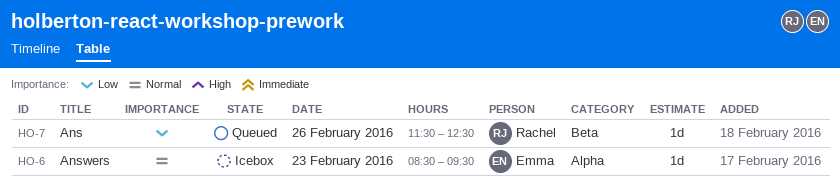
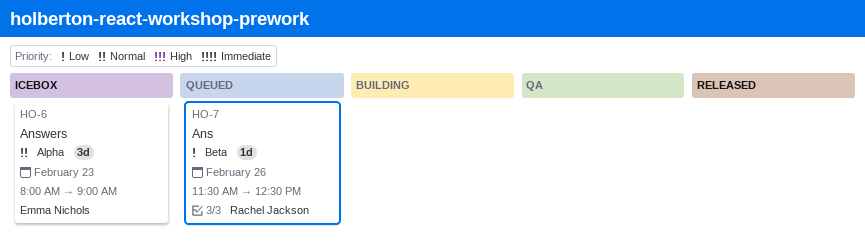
HO-6, estimate: 1d -> 3d
HO-6, begins: 08:30 -> 08:00
HO-6, ends: 09:30 -> 09:00

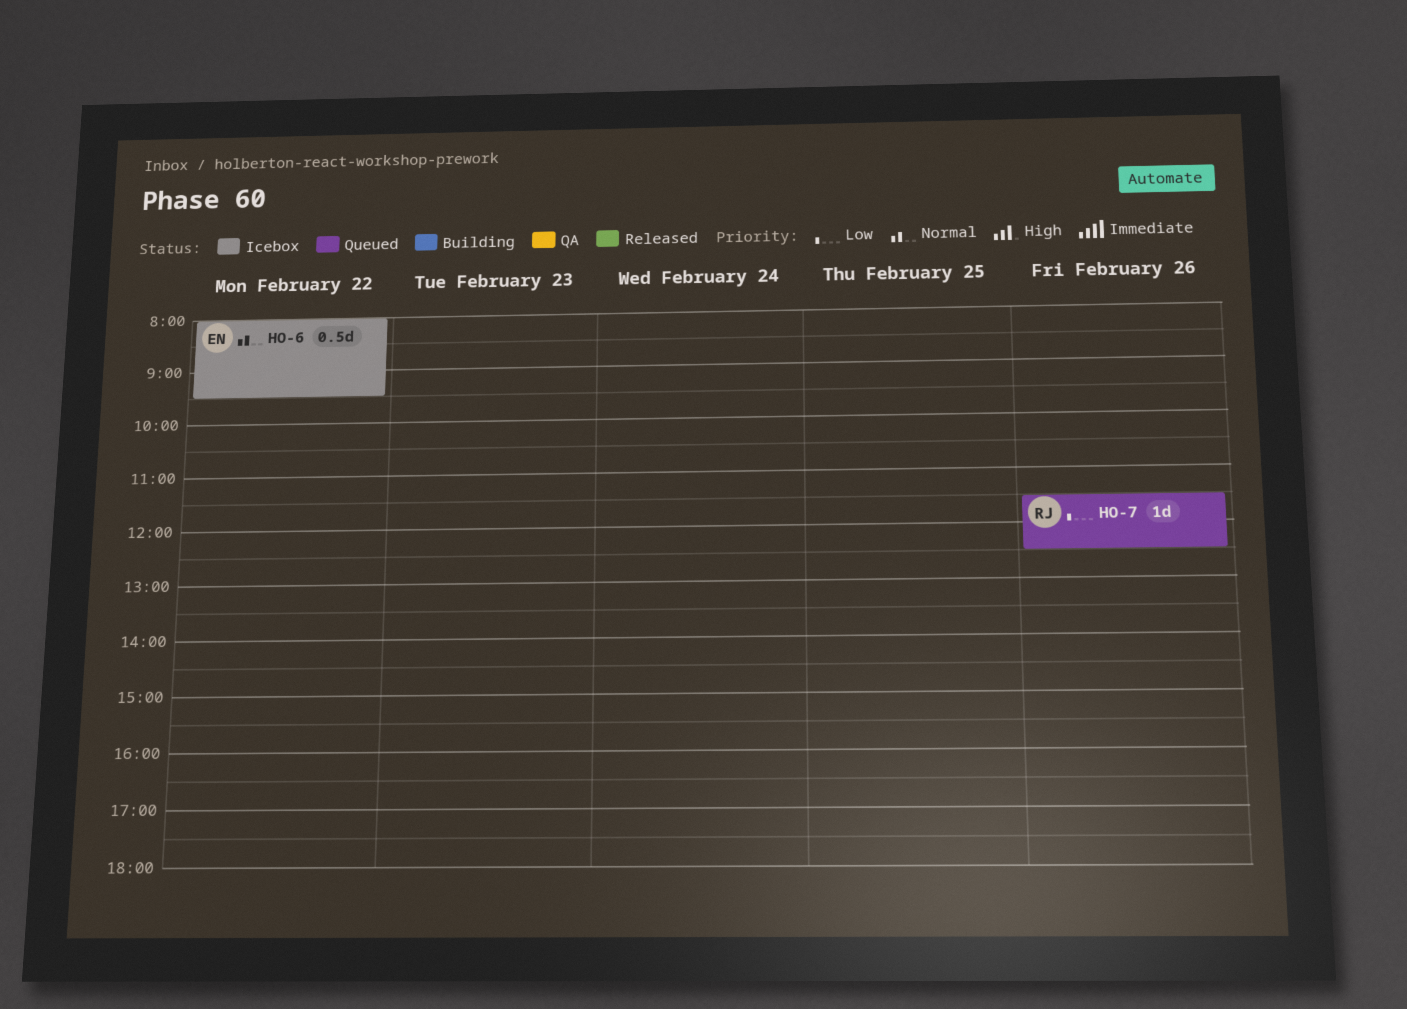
HO-6, estimate: 3d -> 0.5d
HO-6, day: Feb 23 -> Feb 22
HO-6, ends: 09:00 -> 09:30

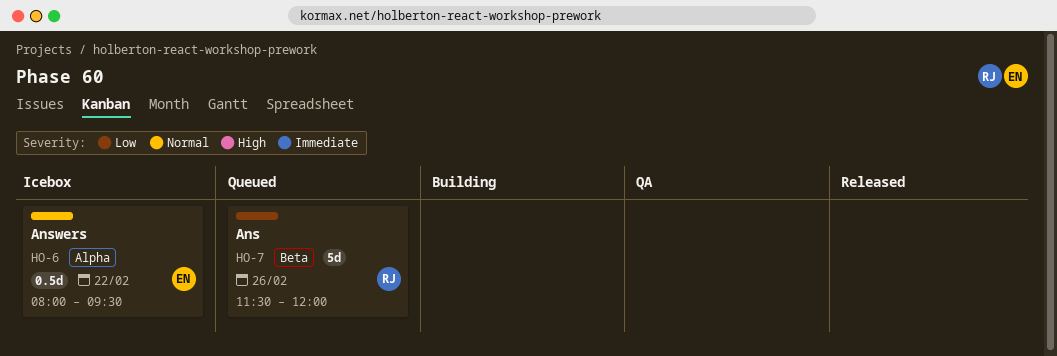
HO-7, estimate: 1d -> 5d
HO-7, ends: 12:30 -> 12:00

